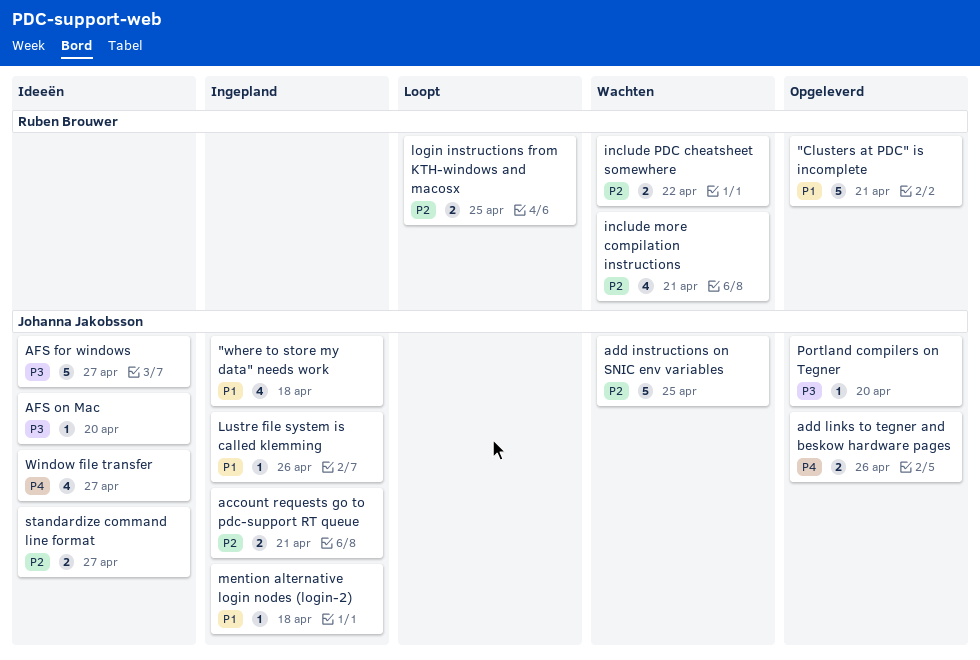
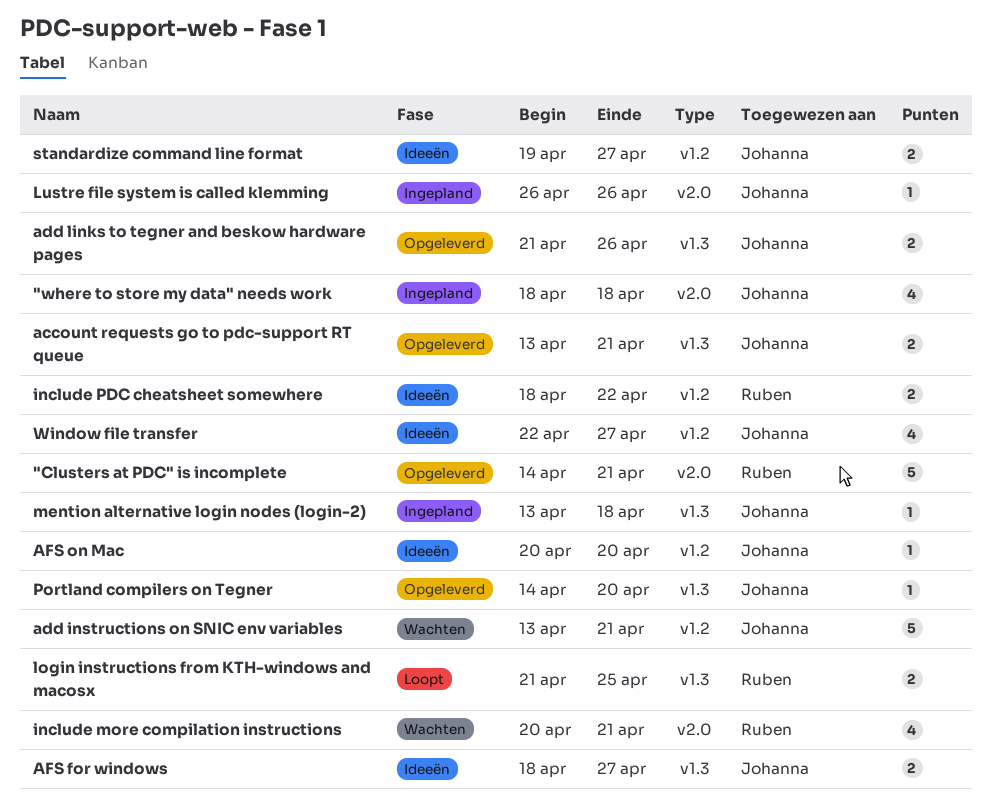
account requests go to pdc-support RT queue, status: Ingepland -> Opgeleverd
add instructions on SNIC env variables, due: Apr 25 -> Apr 21
AFS for windows, estimate: 5 -> 2
include PDC cheatsheet somewhere, status: Wachten -> Ideeën

